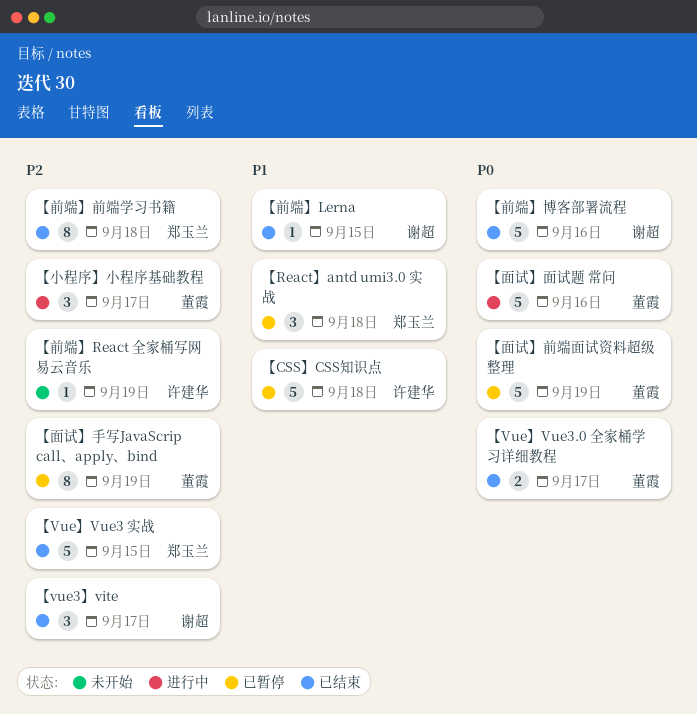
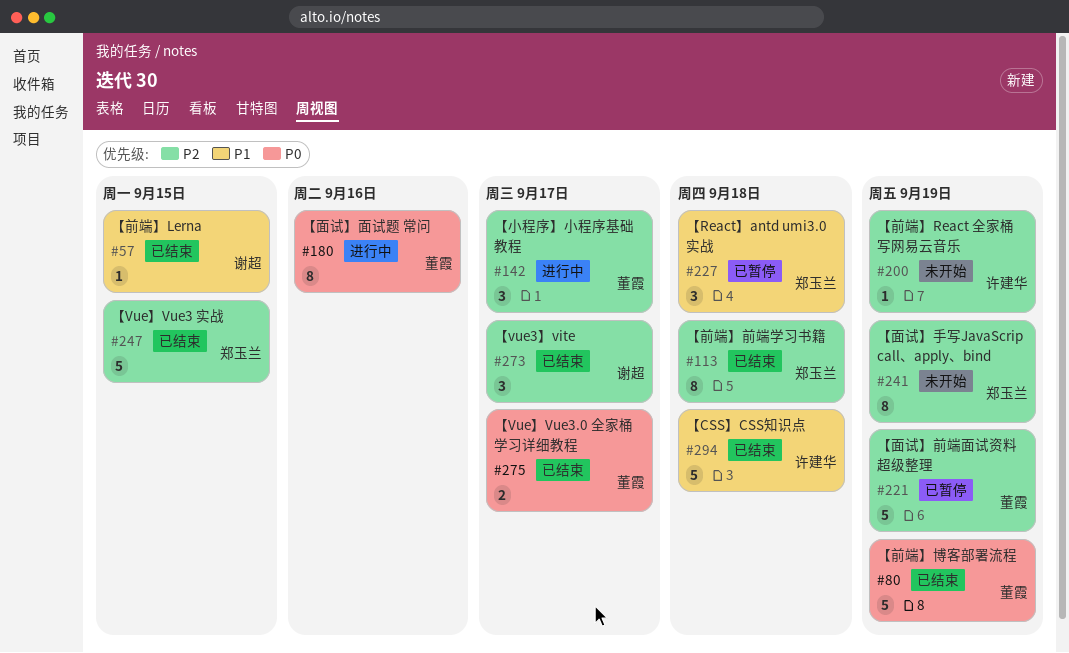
【CSS】CSS知识点, status: 已暂停 -> 已结束
【前端】博客部署流程, owner: 谢超 -> 董霞
【前端】博客部署流程, due: Sep 16 -> Sep 19
【面试】前端面试资料超级整理, priority: P0 -> P2
【面试】手写JavaScrip call、apply、bind, status: 已暂停 -> 未开始
【面试】手写JavaScrip call、apply、bind, owner: 董霞 -> 郑玉兰
【面试】面试题 常问, estimate: 5 -> 8

